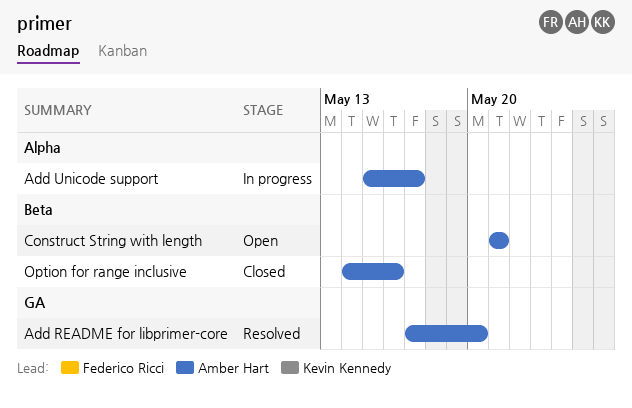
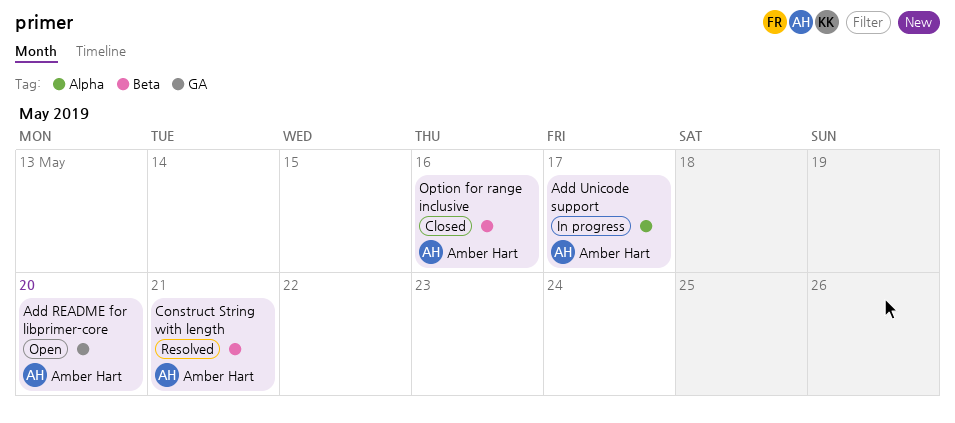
Add README for libprimer-core, status: Resolved -> Open
Construct String with length, status: Open -> Resolved

